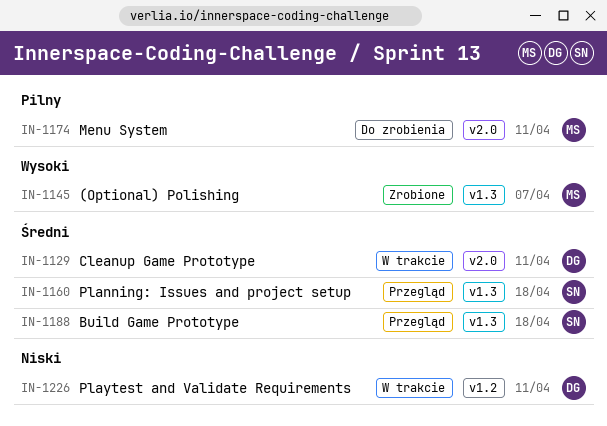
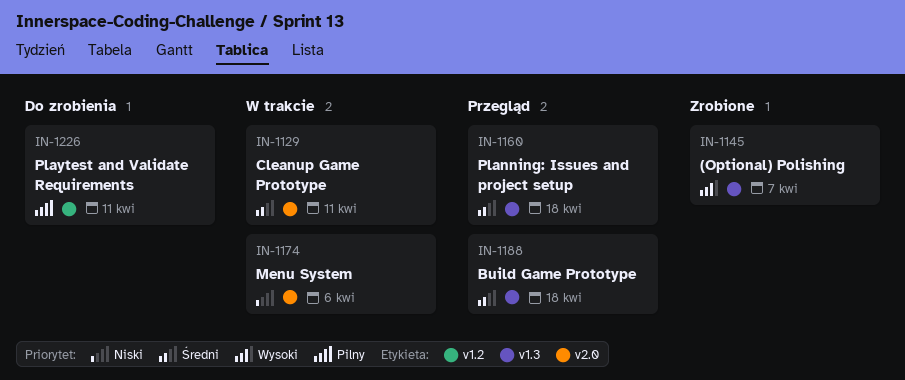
IN-1174, status: Do zrobienia -> W trakcie
IN-1174, priority: Pilny -> Niski
IN-1174, due: Apr 11 -> Apr 6
IN-1226, status: W trakcie -> Do zrobienia
IN-1226, priority: Niski -> Pilny

